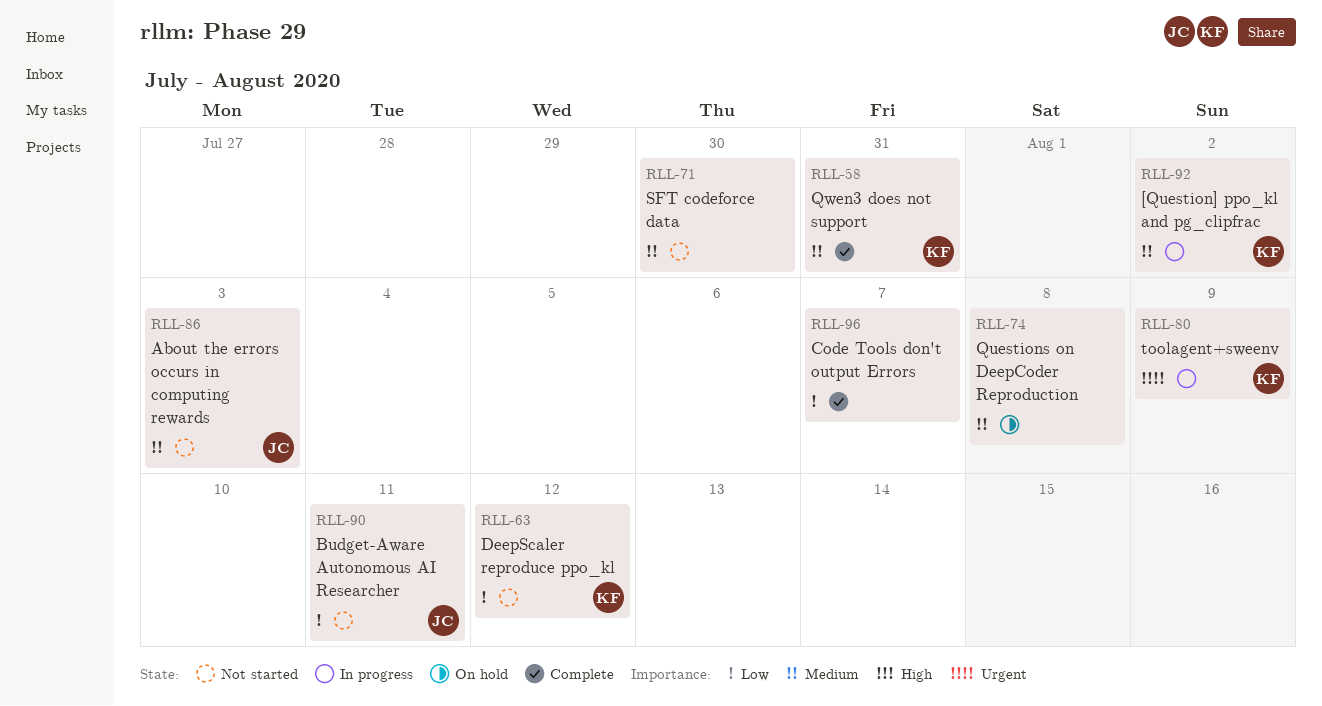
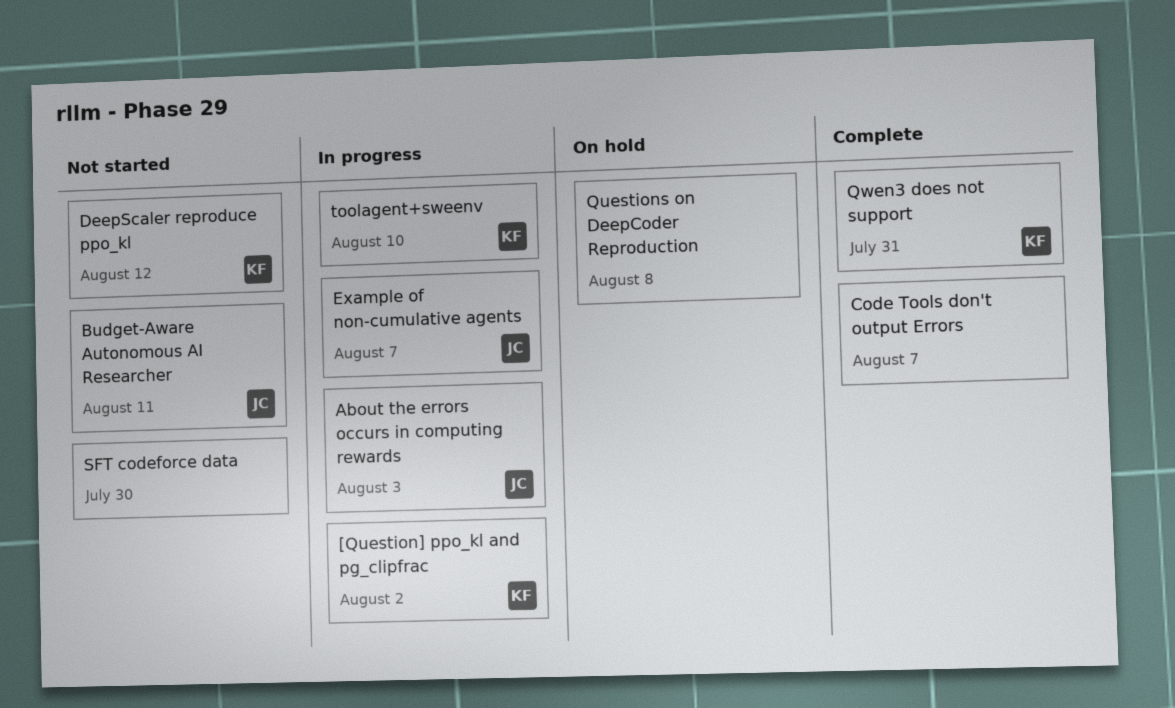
About the errors occurs in computing rewards, status: Not started -> In progress
Example of non-cumulative agents: none -> present
toolagent+sweenv, due: Aug 9 -> Aug 10

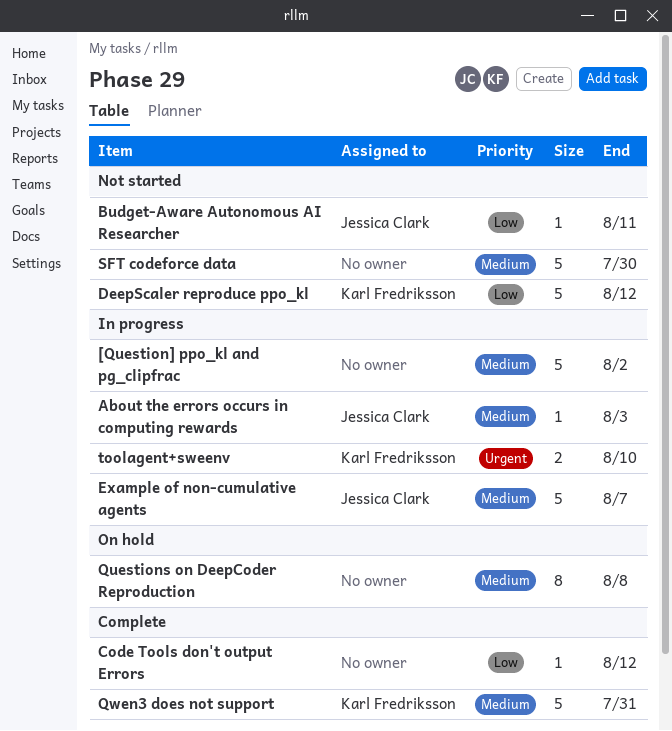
[Question] ppo_kl and pg_clipfrac, owner: Karl Fredriksson -> none
Code Tools don't output Errors, due: Aug 7 -> Aug 12

